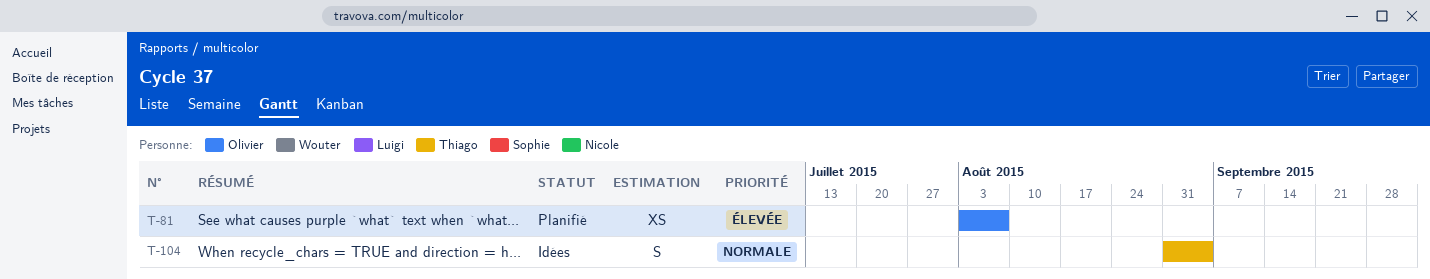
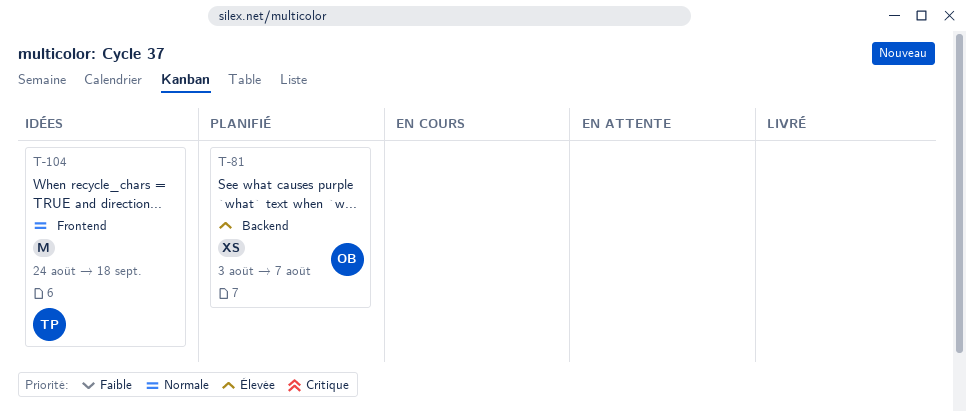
T-104, estimate: S -> M
T-104, start: Aug 31 -> Aug 24
T-104, due: Sep 4 -> Sep 18

